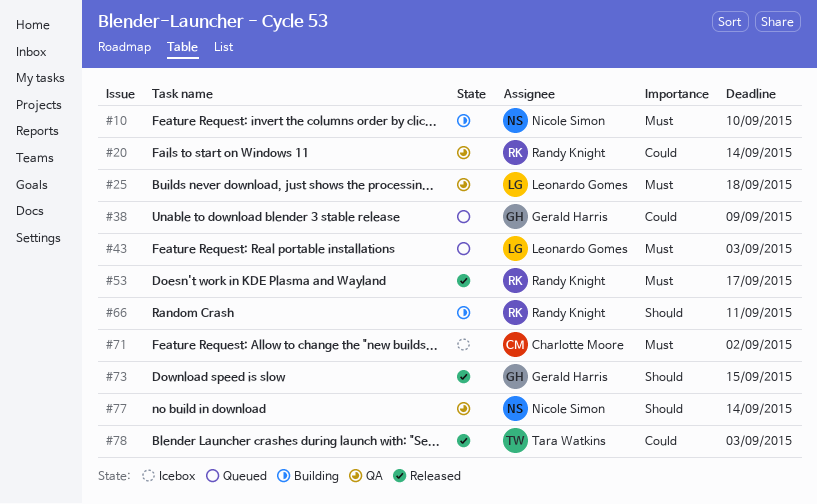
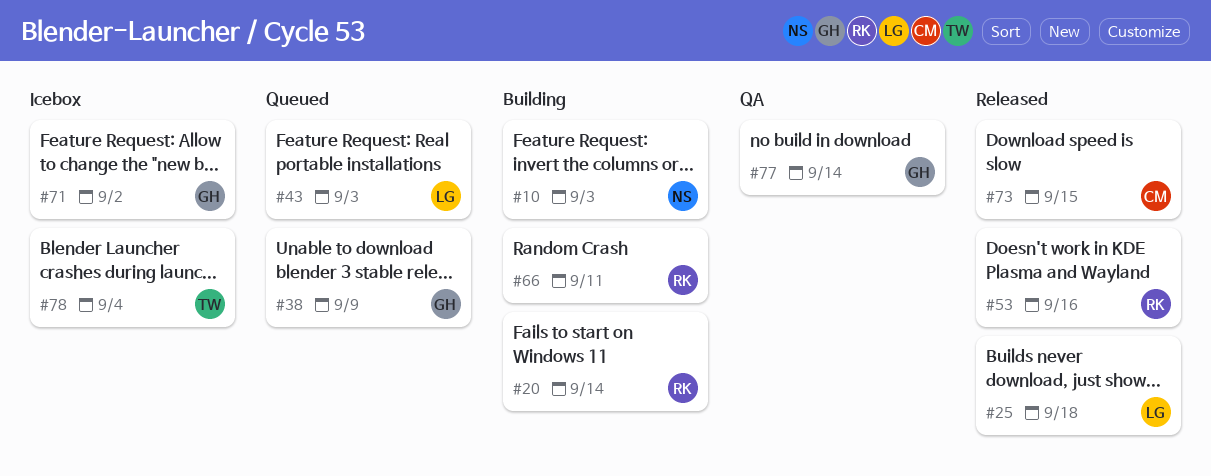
#10, due: Sep 10 -> Sep 3
#20, status: QA -> Building
#25, status: QA -> Released
#53, due: Sep 17 -> Sep 16
#71, owner: Charlotte Moore -> Gerald Harris
#73, owner: Gerald Harris -> Charlotte Moore
#77, owner: Nicole Simon -> Gerald Harris
#78, status: Released -> Icebox
#78, due: Sep 3 -> Sep 4

